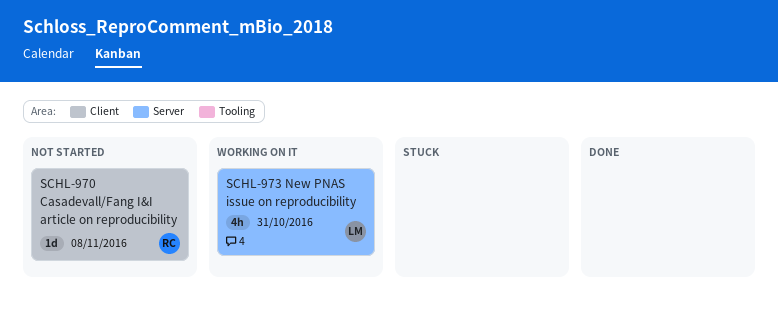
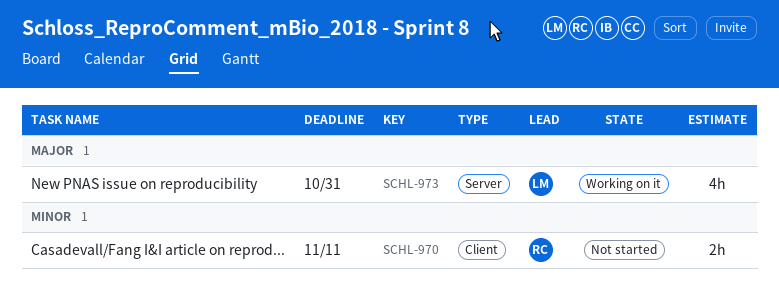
SCHL-970, estimate: 1d -> 2h
SCHL-970, due: Nov 8 -> Nov 11

